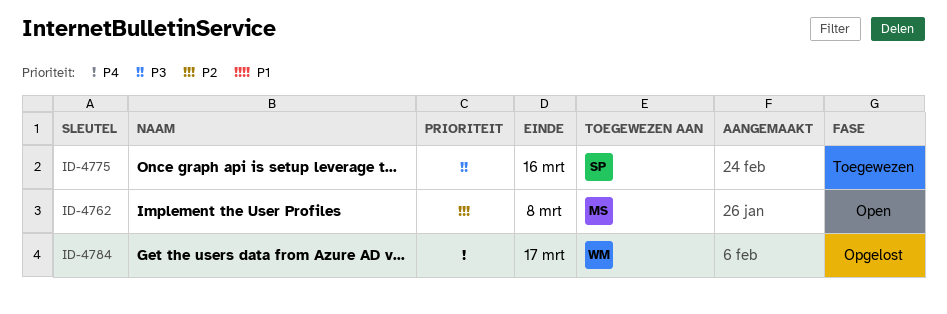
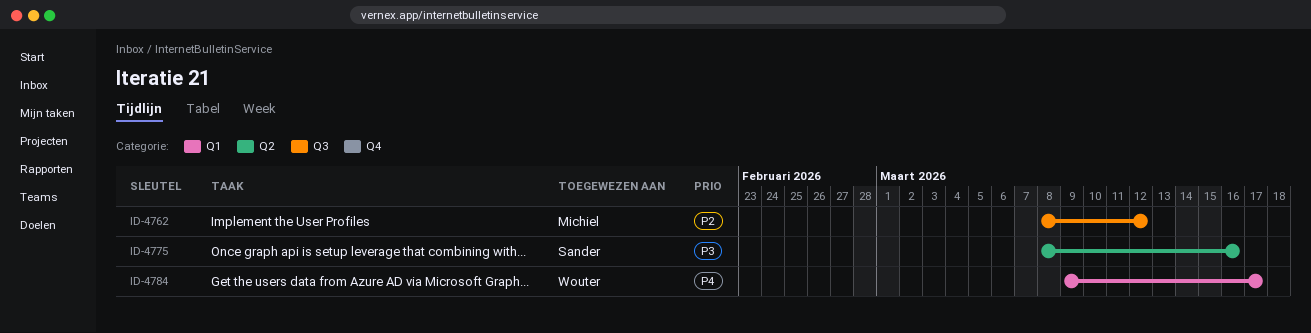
ID-4762, due: Mar 8 -> Mar 12

